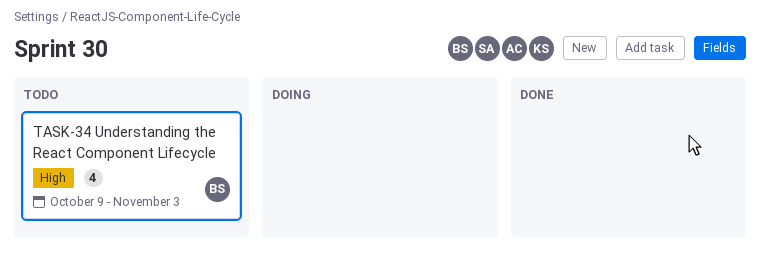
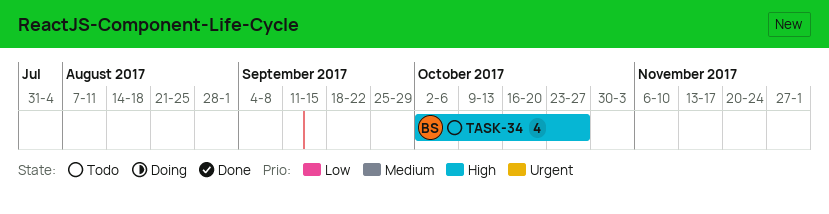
TASK-34, start: Oct 9 -> Oct 2
TASK-34, due: Nov 3 -> Oct 27

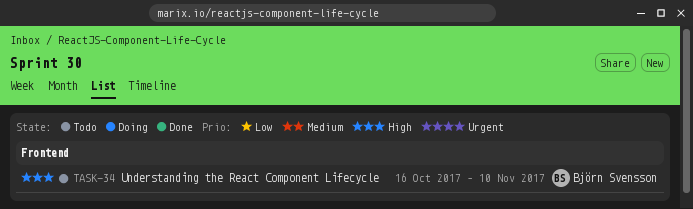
TASK-34, start: Oct 2 -> Oct 16
TASK-34, due: Oct 27 -> Nov 10

